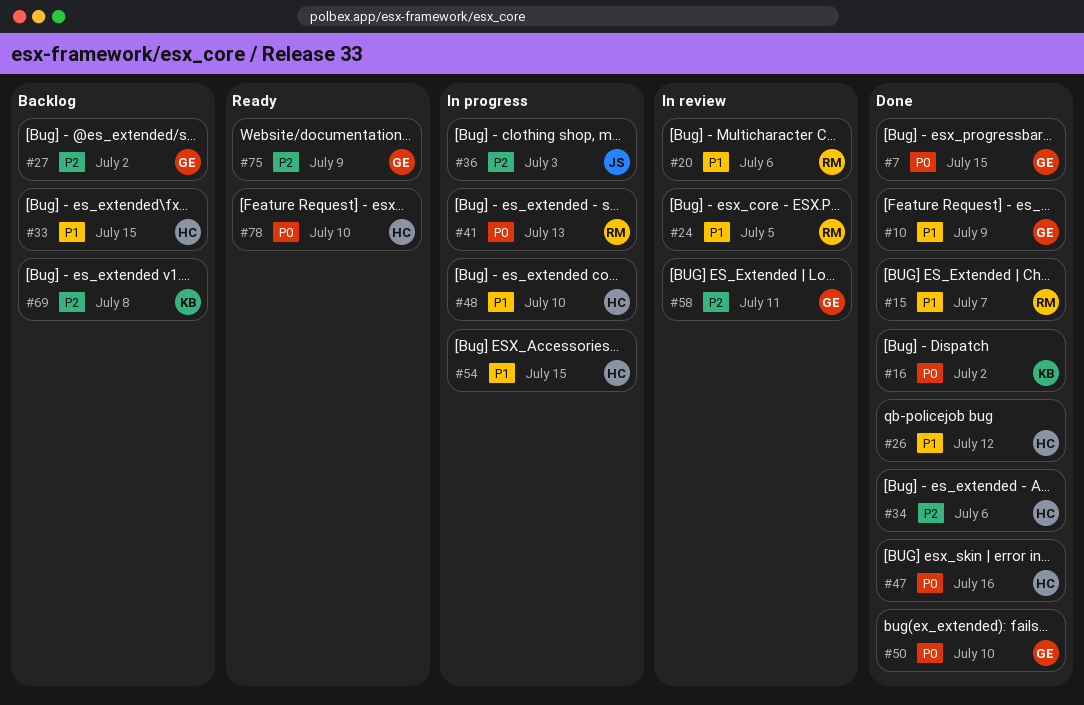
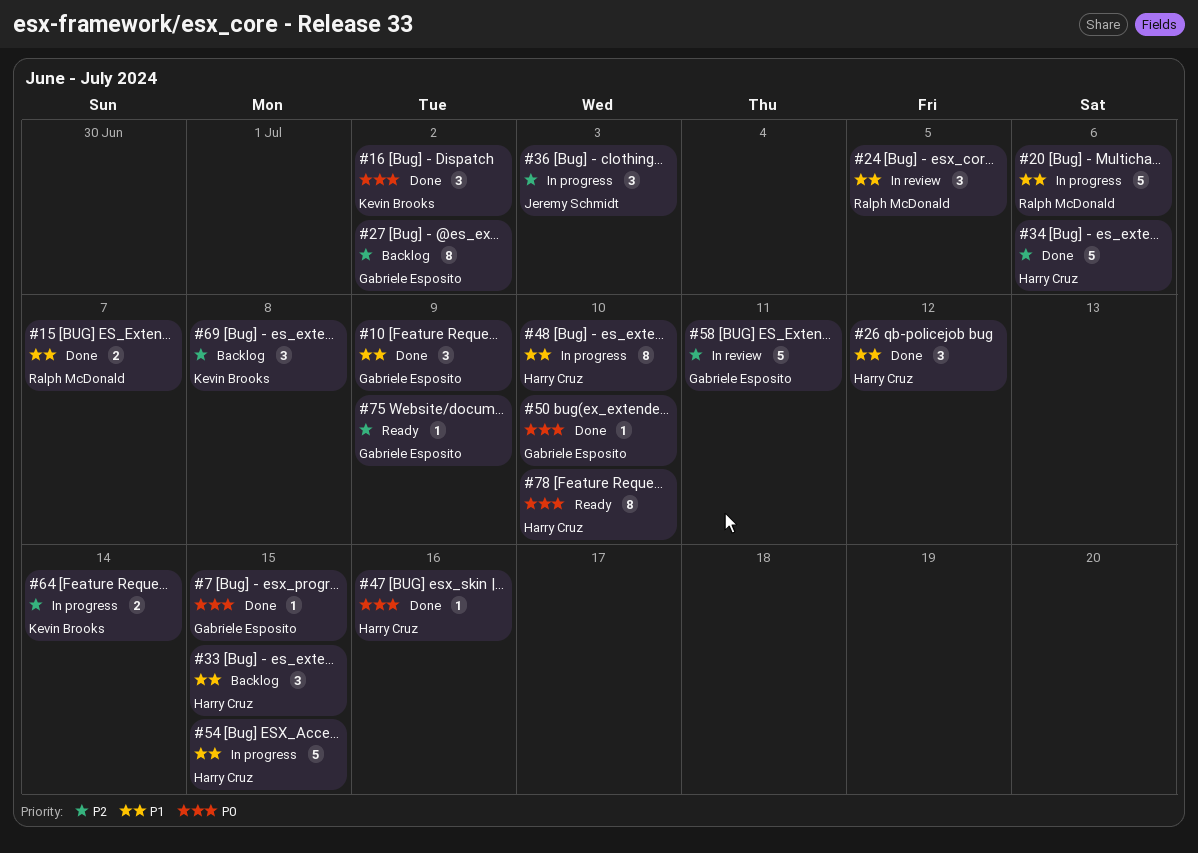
#20, status: In review -> In progress
#41: present -> none
#64: none -> present

